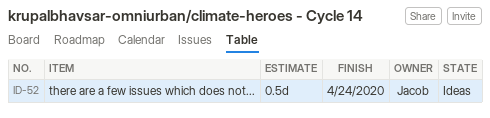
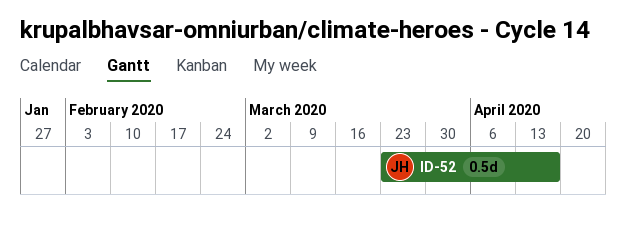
ID-52, due: Apr 24 -> Apr 17

